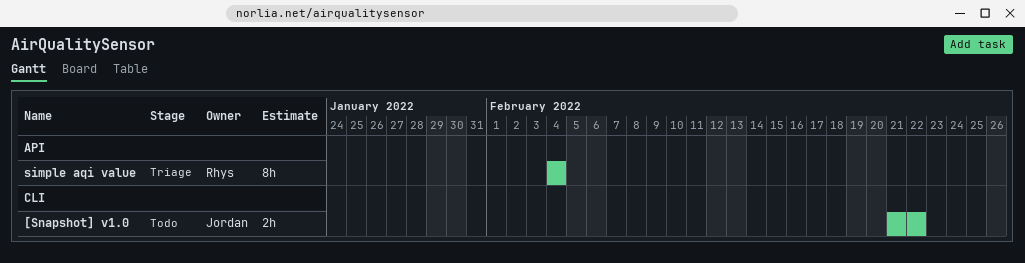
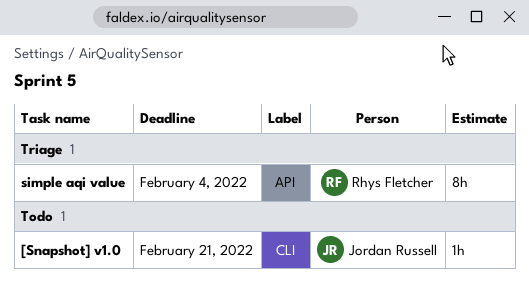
[Snapshot] v1.0, estimate: 2h -> 1h
[Snapshot] v1.0, due: Feb 22 -> Feb 21

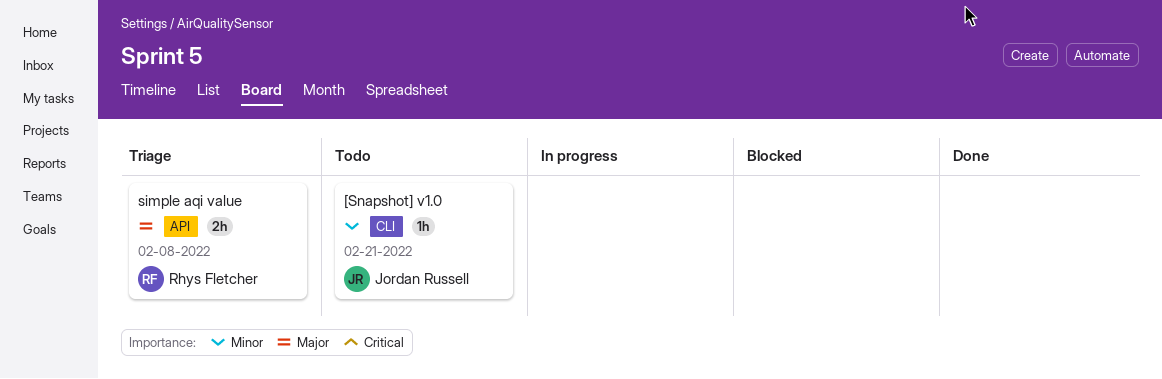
simple aqi value, estimate: 8h -> 2h
simple aqi value, due: Feb 4 -> Feb 8

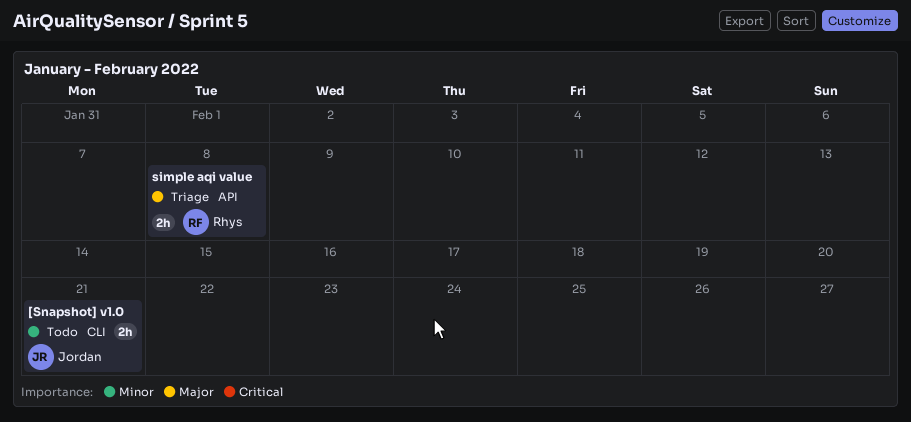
[Snapshot] v1.0, estimate: 1h -> 2h

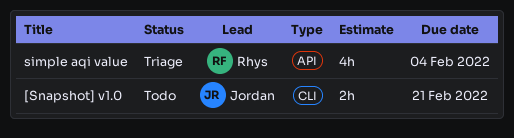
simple aqi value, estimate: 2h -> 4h
simple aqi value, due: Feb 8 -> Feb 4

